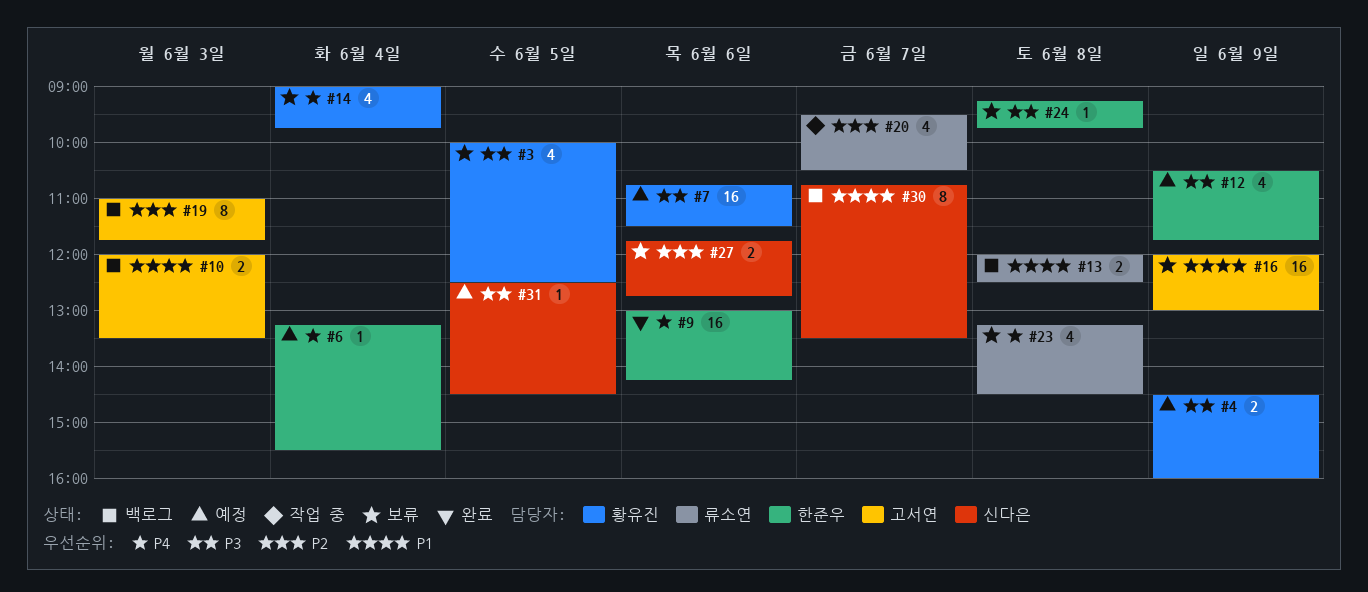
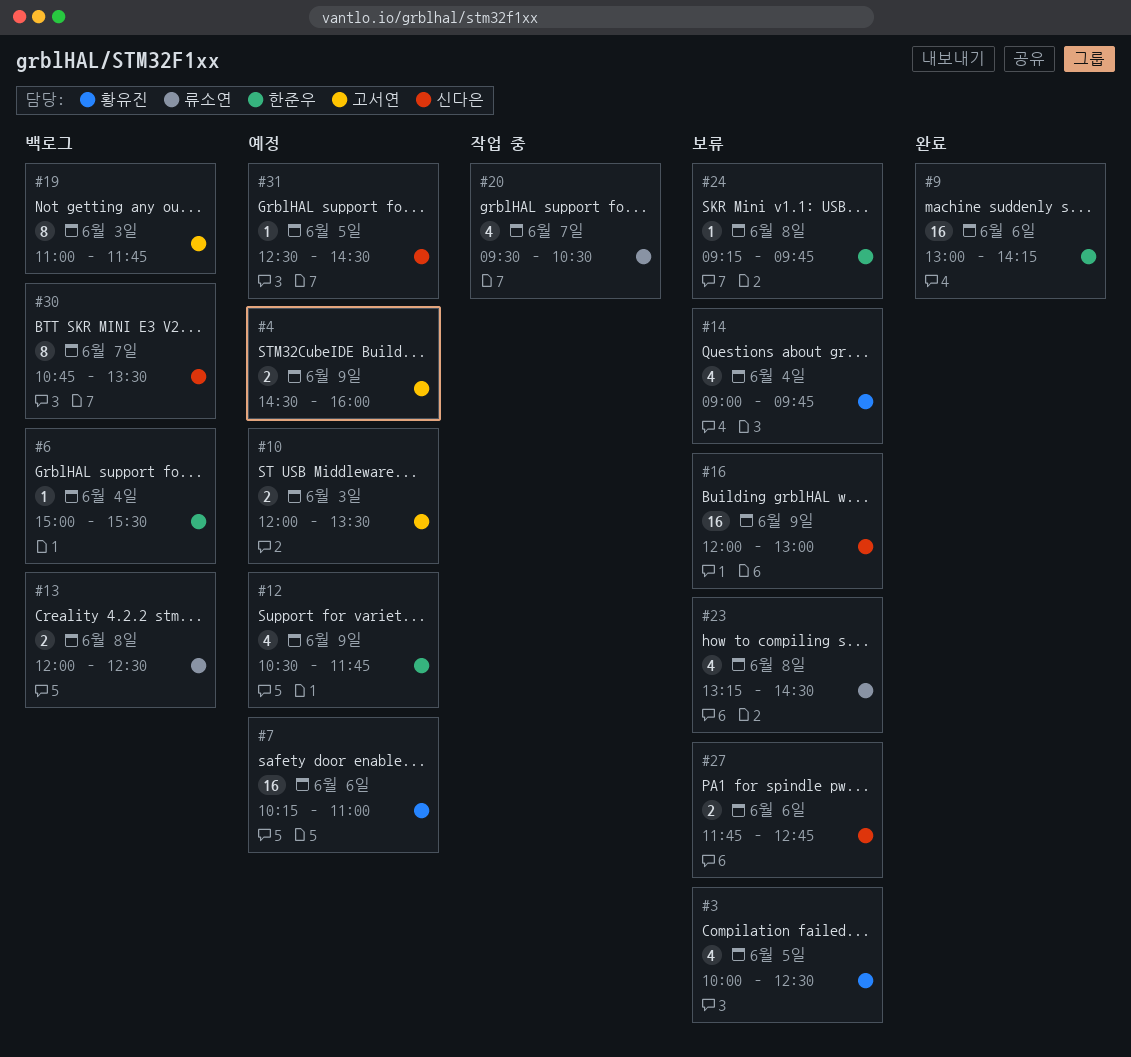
#4, owner: 황유진 -> 고서연
#6, status: 예정 -> 백로그
#6, begins: 13:15 -> 15:00
#7, begins: 10:45 -> 10:15
#7, ends: 11:30 -> 11:00
#10, status: 백로그 -> 예정
#16, owner: 고서연 -> 신다은

